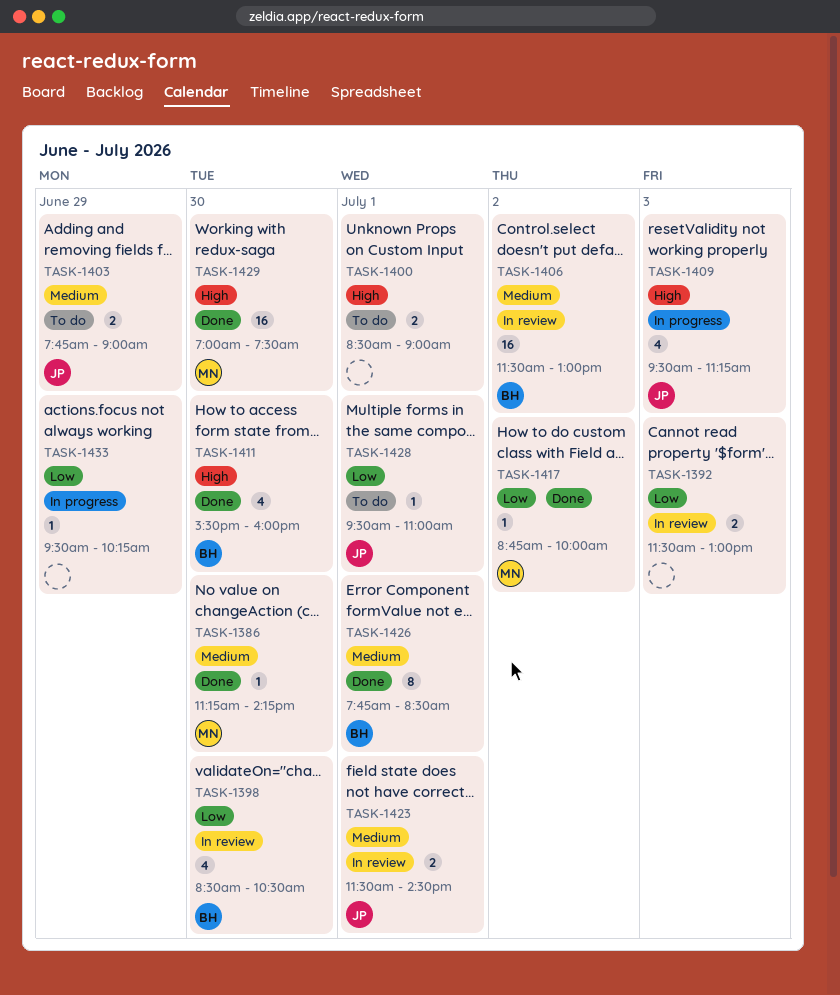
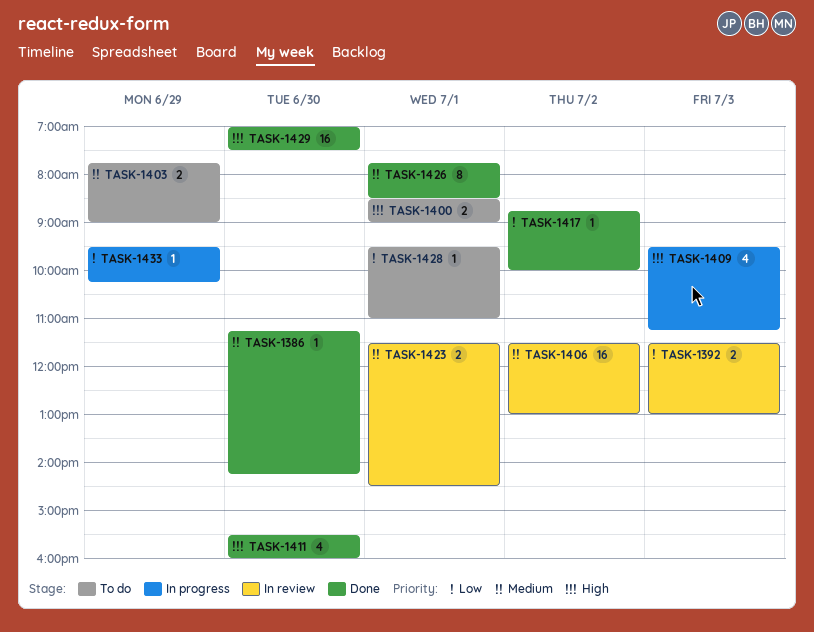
TASK-1398: present -> none

